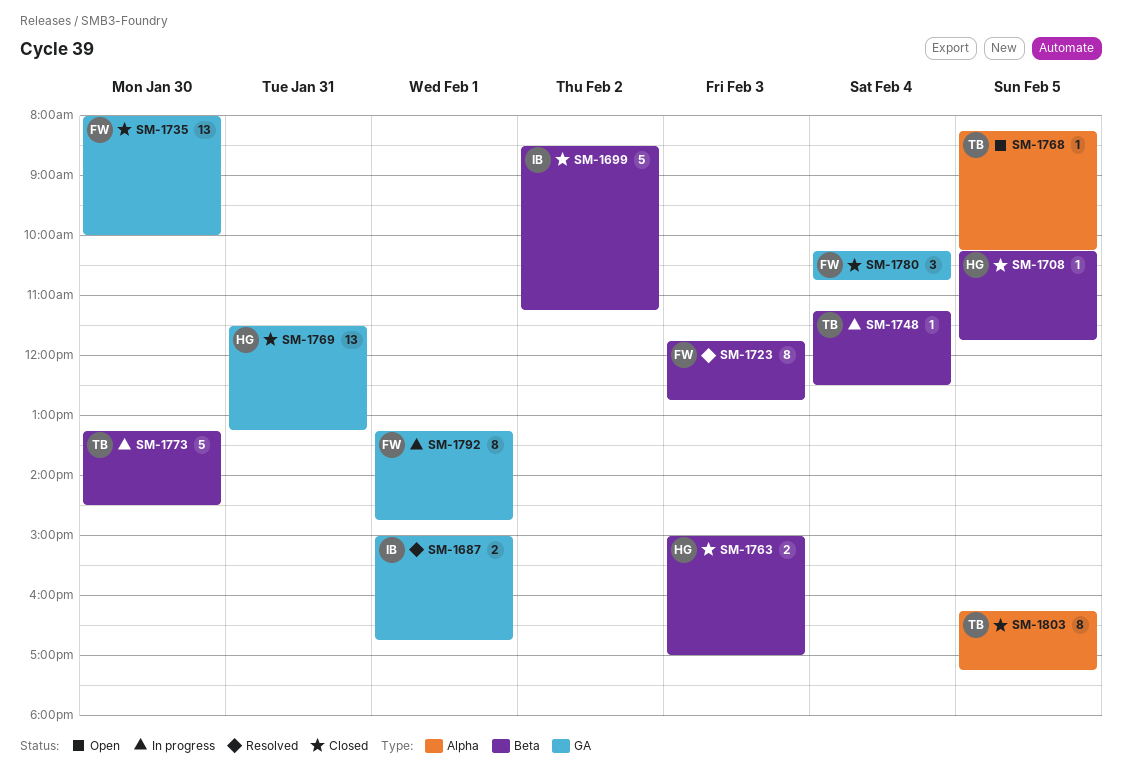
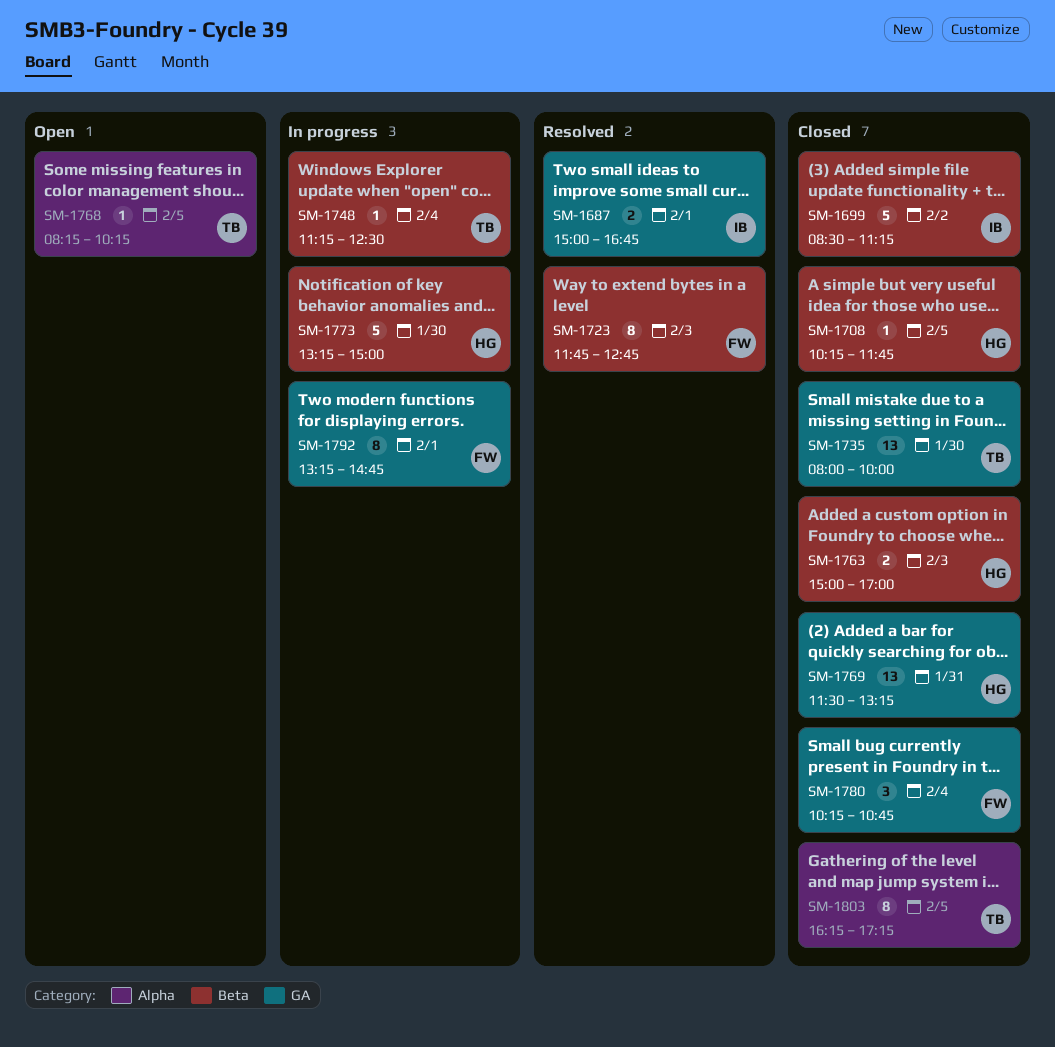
SM-1735, owner: FW -> TB
SM-1773, owner: TB -> HG
SM-1773, ends: 14:30 -> 15:00

